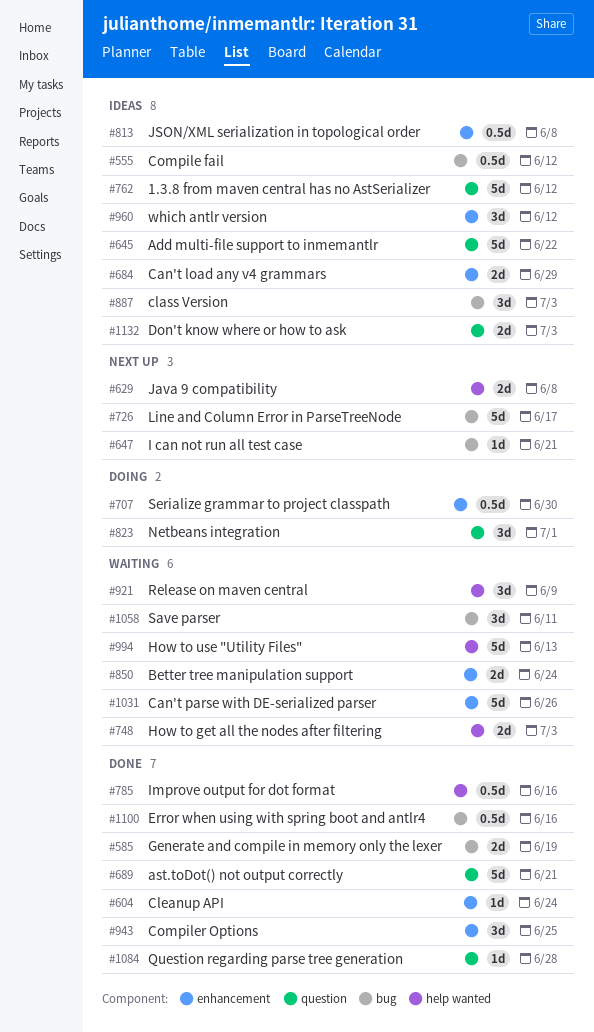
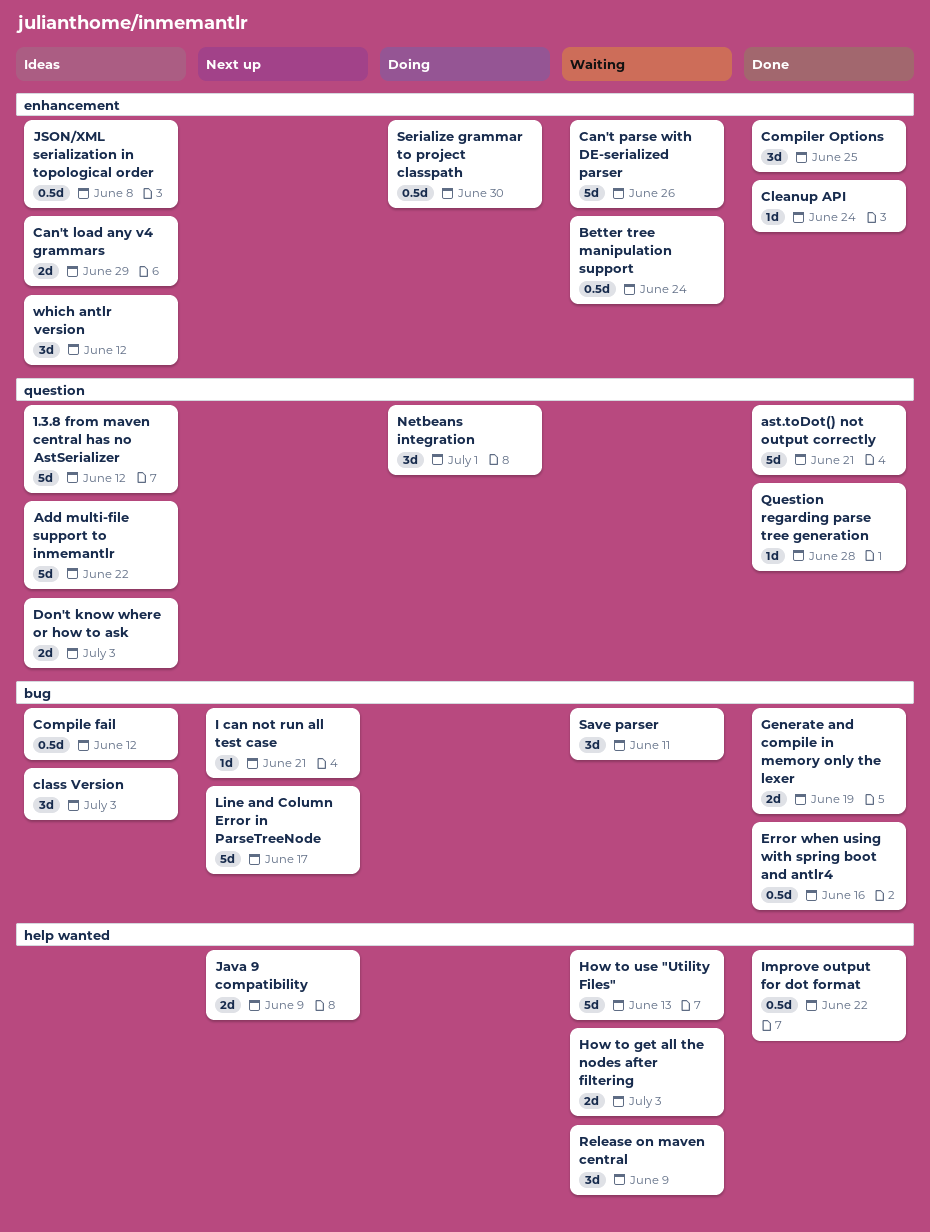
Better tree manipulation support, estimate: 2d -> 0.5d
Improve output for dot format, due: Jun 16 -> Jun 22
Java 9 compatibility, due: Jun 8 -> Jun 9

